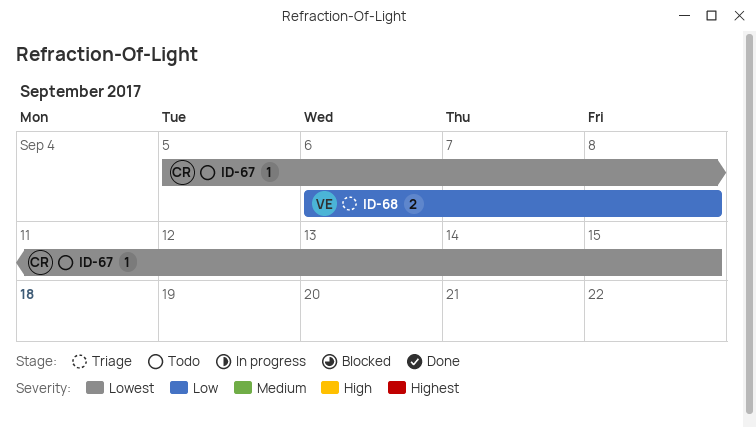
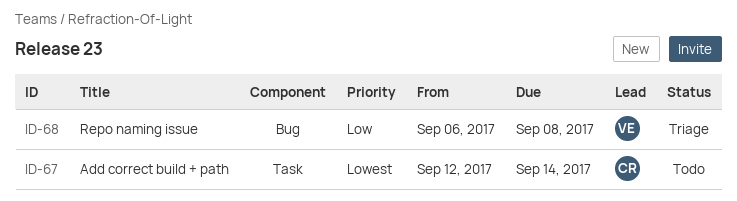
ID-67, start: Sep 5 -> Sep 12
ID-67, due: Sep 15 -> Sep 14

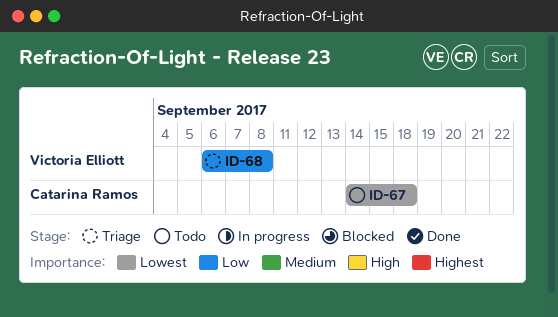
ID-67, start: Sep 12 -> Sep 14
ID-67, due: Sep 14 -> Sep 18

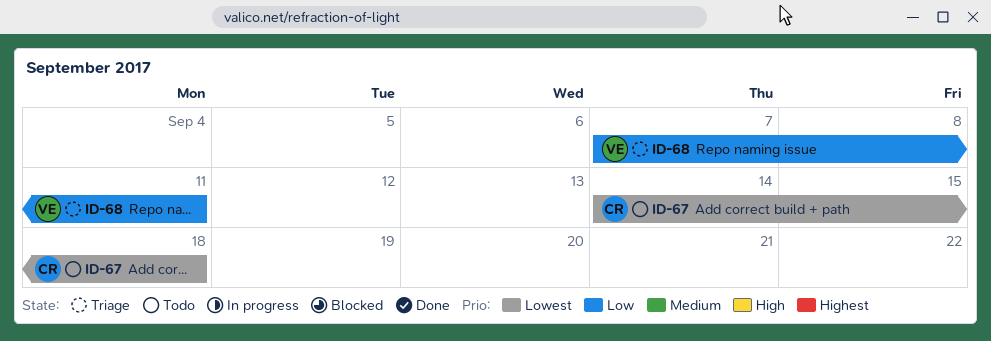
ID-68, start: Sep 6 -> Sep 7
ID-68, due: Sep 8 -> Sep 11

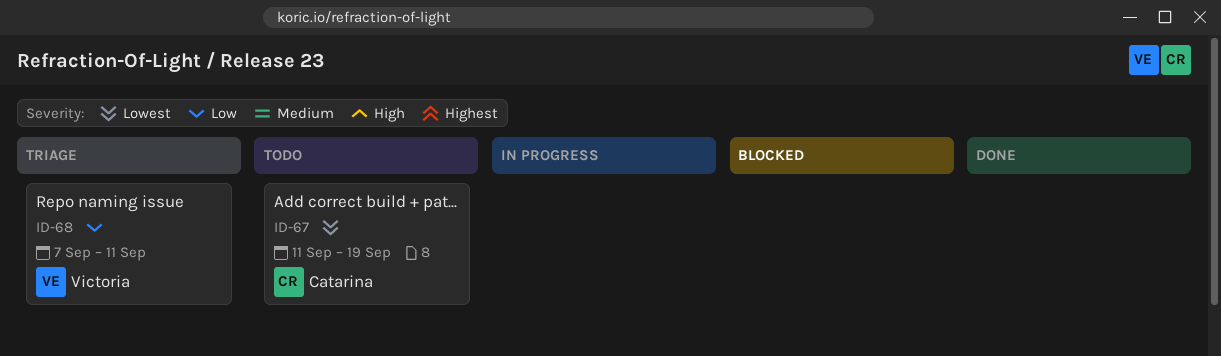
ID-67, start: Sep 14 -> Sep 11
ID-67, due: Sep 18 -> Sep 19

